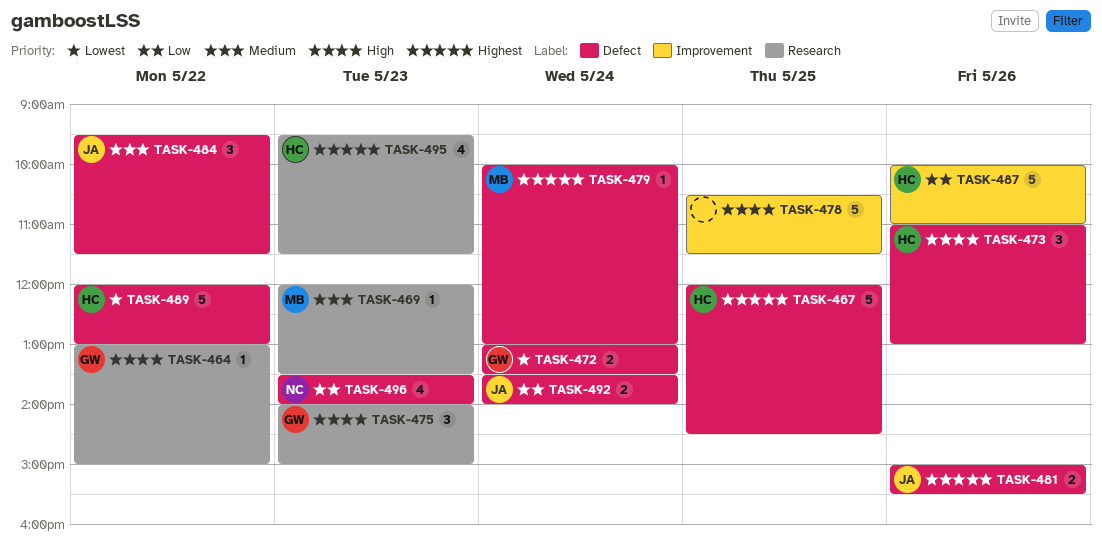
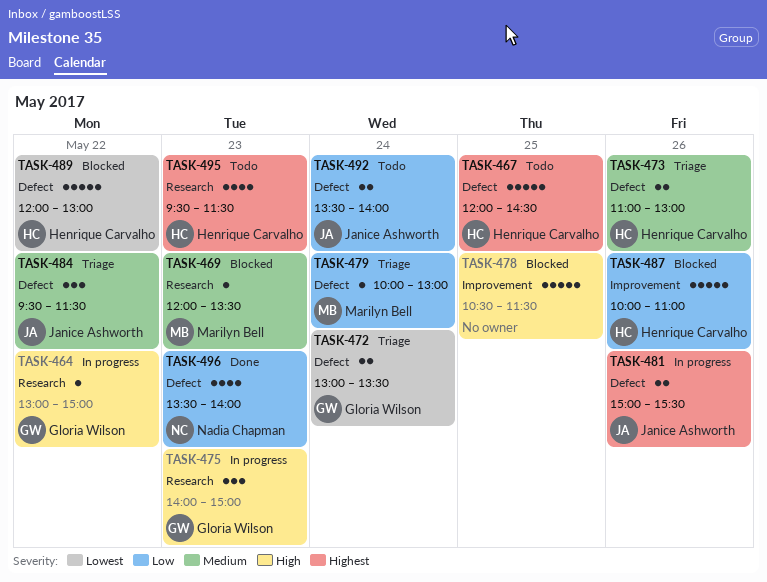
TASK-473, priority: High -> Medium
TASK-473, estimate: 3 -> 2
TASK-479, priority: Highest -> Low

